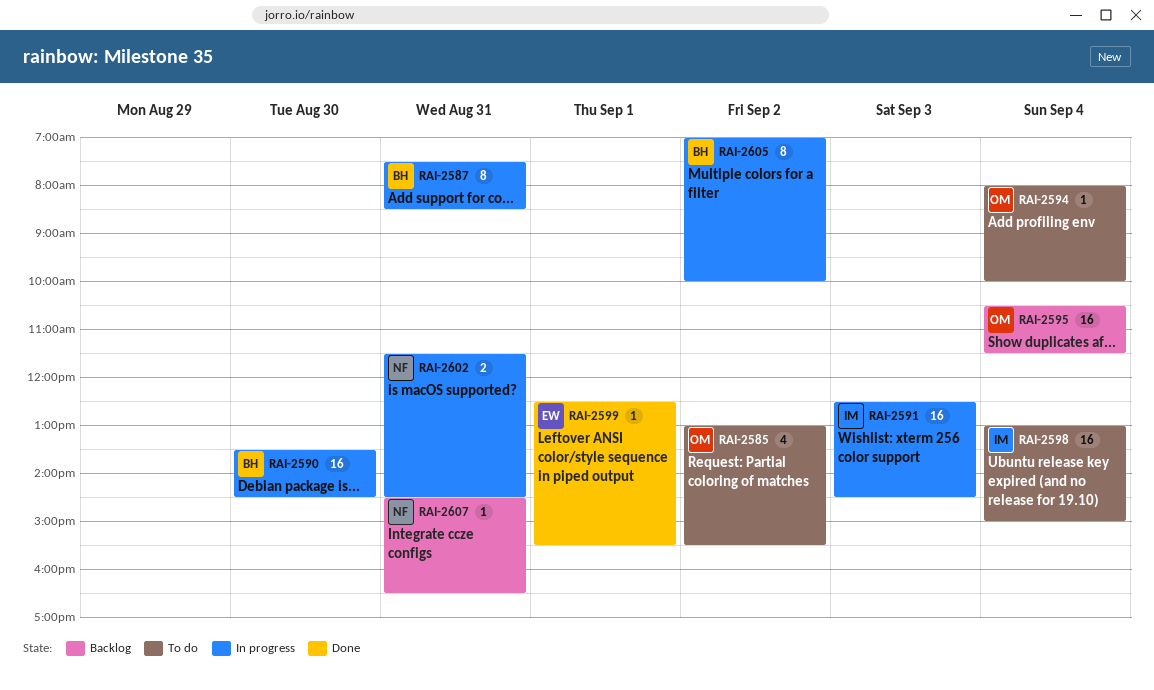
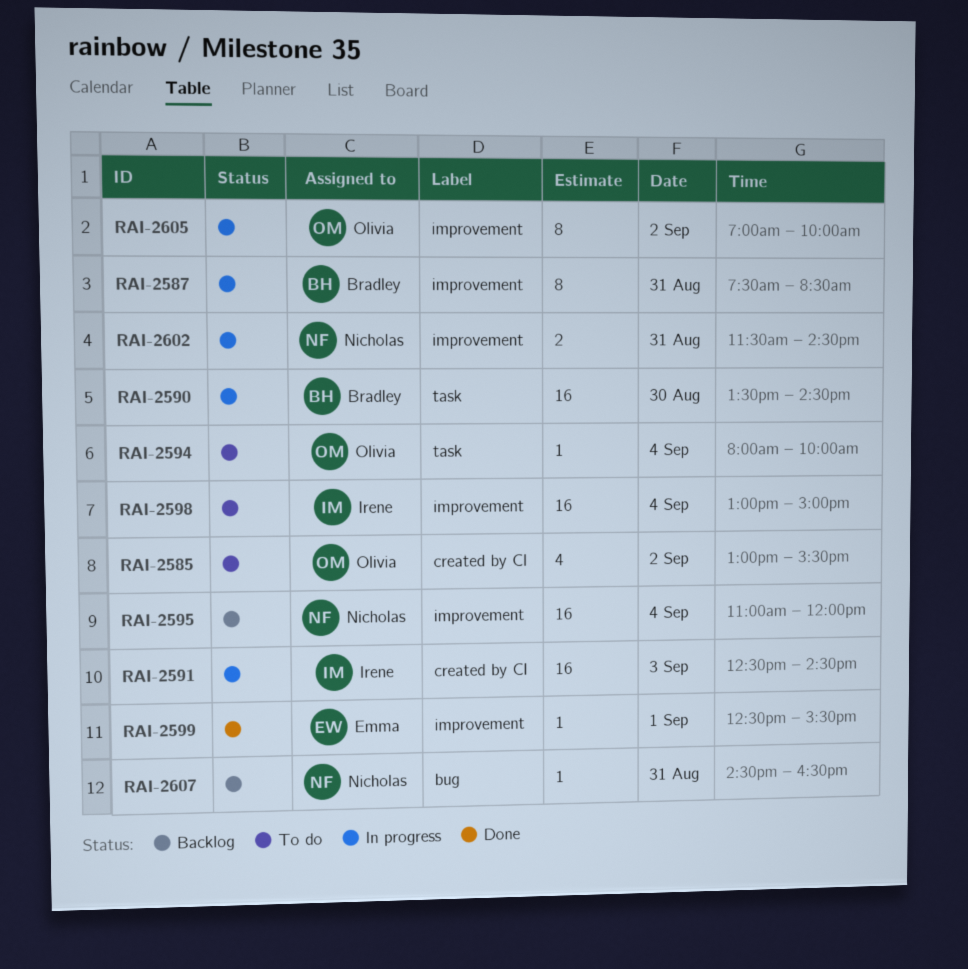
RAI-2595, owner: Olivia -> Nicholas
RAI-2595, begins: 10:30 -> 11:00
RAI-2595, ends: 11:30 -> 12:00
RAI-2605, owner: Bradley -> Olivia

